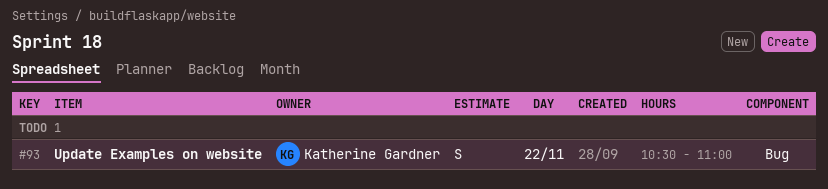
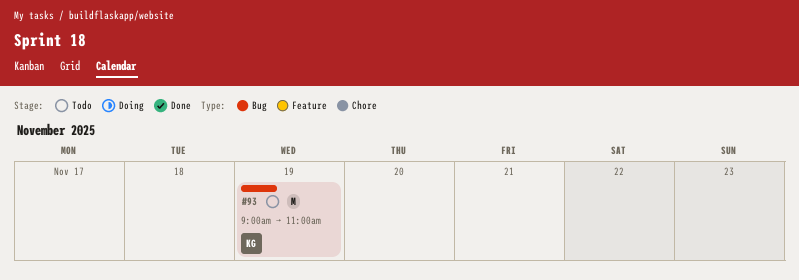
#93, estimate: S -> M
#93, day: Nov 22 -> Nov 19
#93, begins: 10:30 -> 09:00

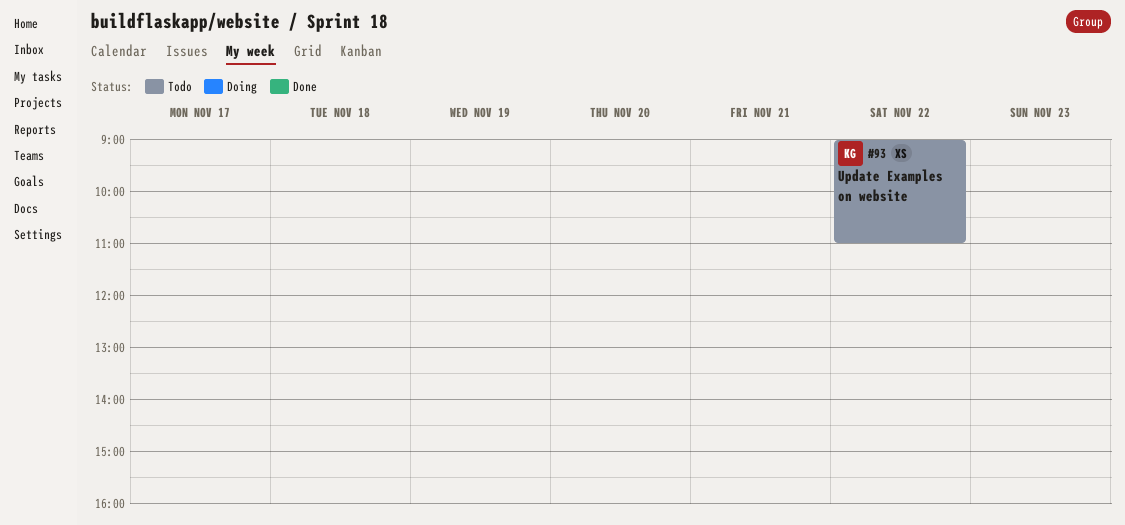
#93, estimate: M -> XS
#93, day: Nov 19 -> Nov 22

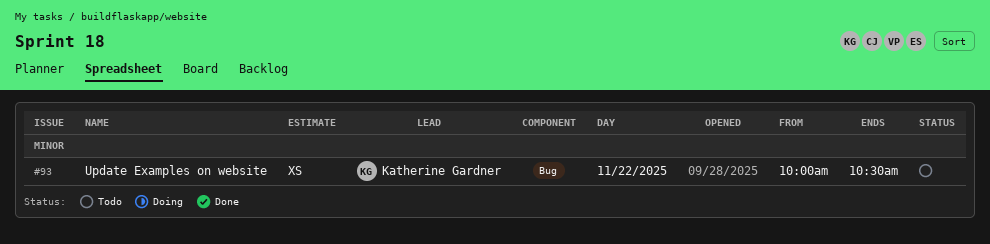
#93, begins: 09:00 -> 10:00
#93, ends: 11:00 -> 10:30

